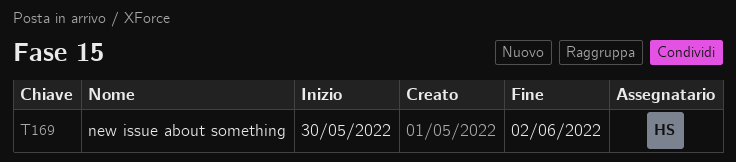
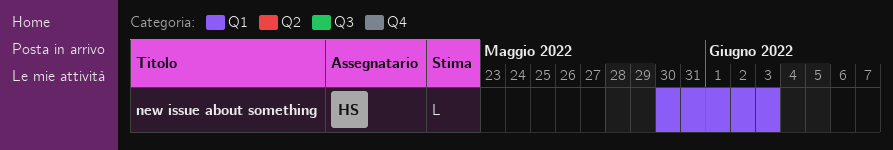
new issue about something, due: Jun 2 -> Jun 3

